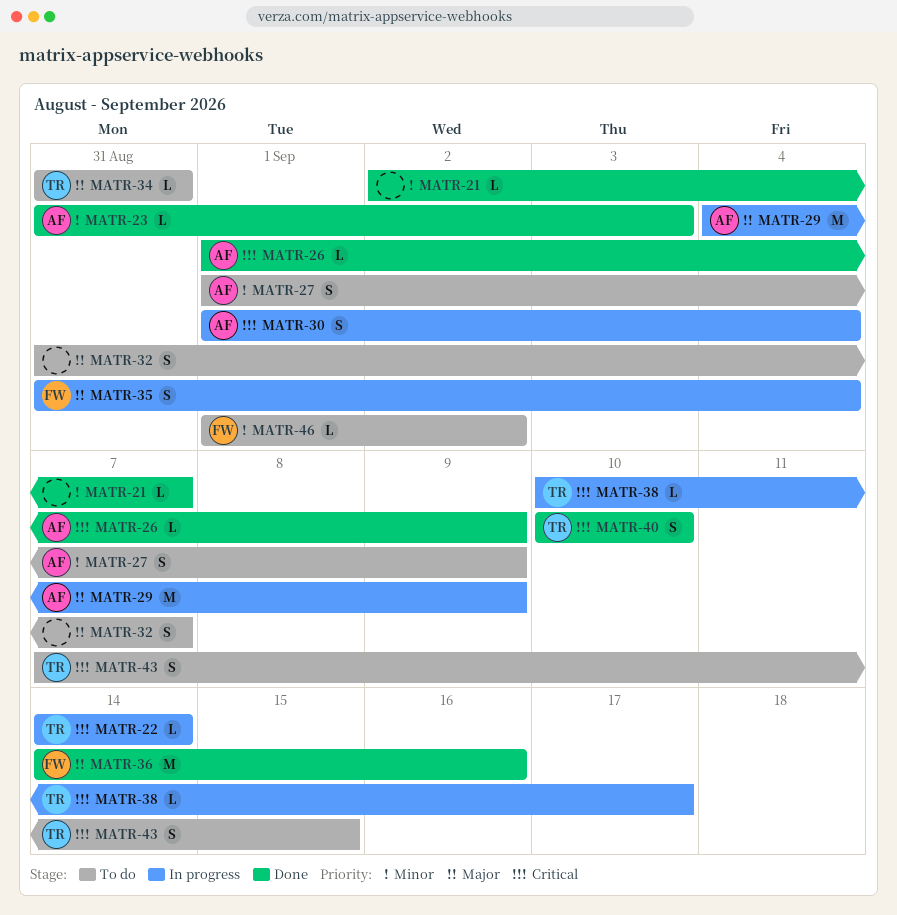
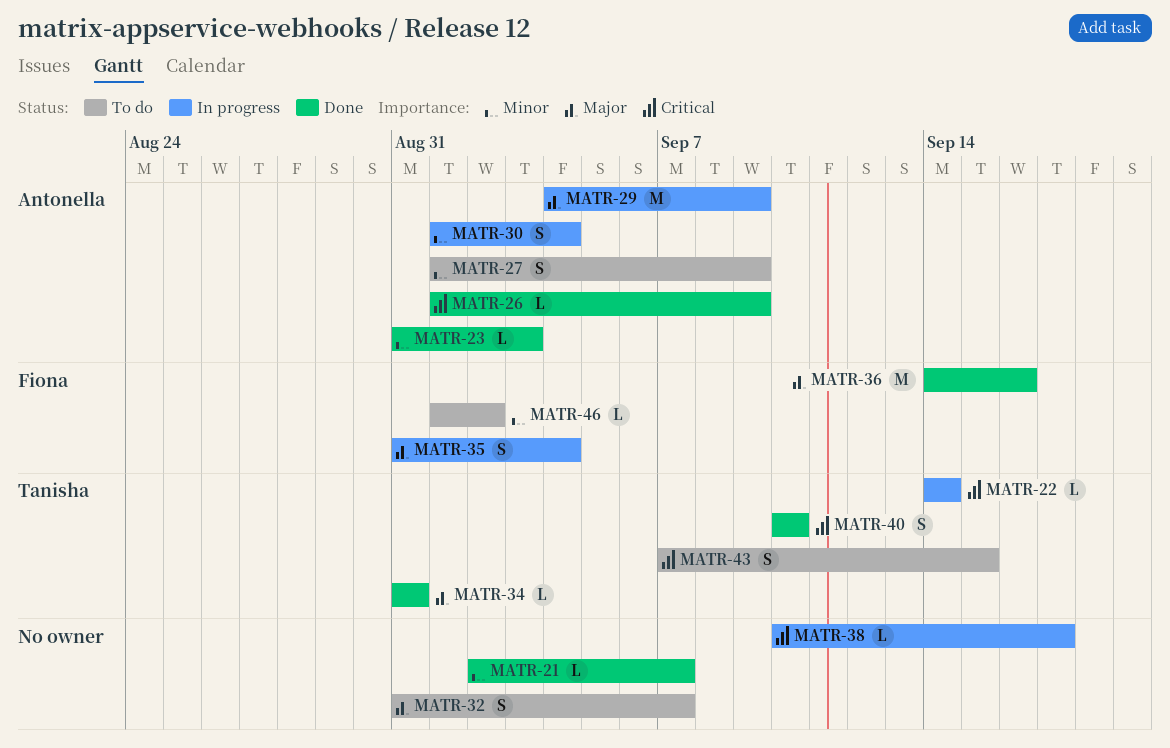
MATR-30, priority: Critical -> Minor
MATR-34, status: To do -> Done
MATR-38, owner: Tanisha -> none

